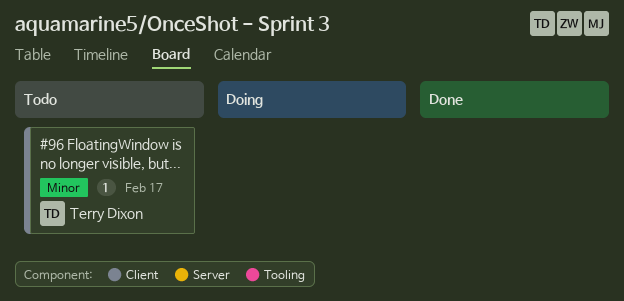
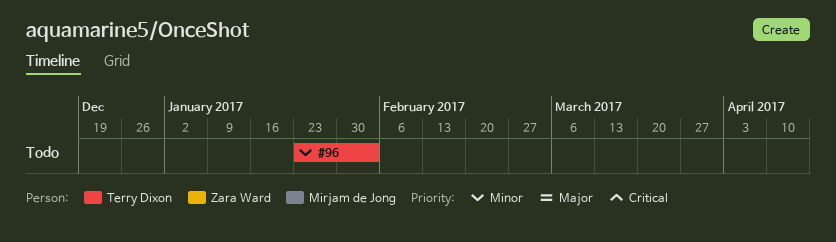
#96, due: Feb 17 -> Feb 3

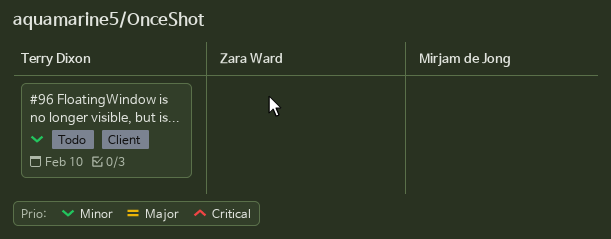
#96, due: Feb 3 -> Feb 10

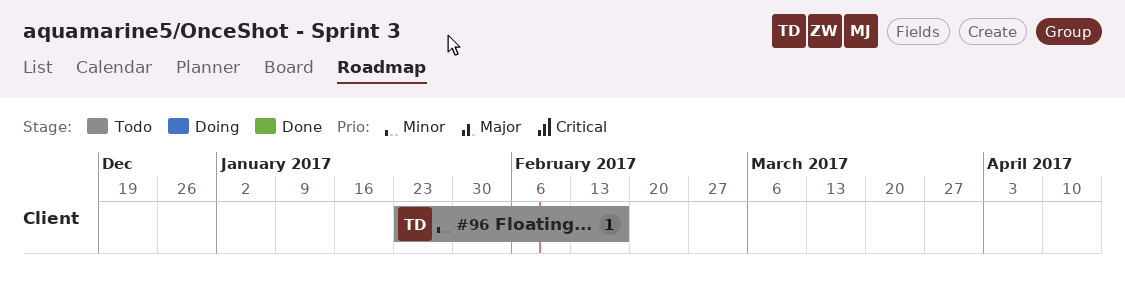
#96, due: Feb 10 -> Feb 17

